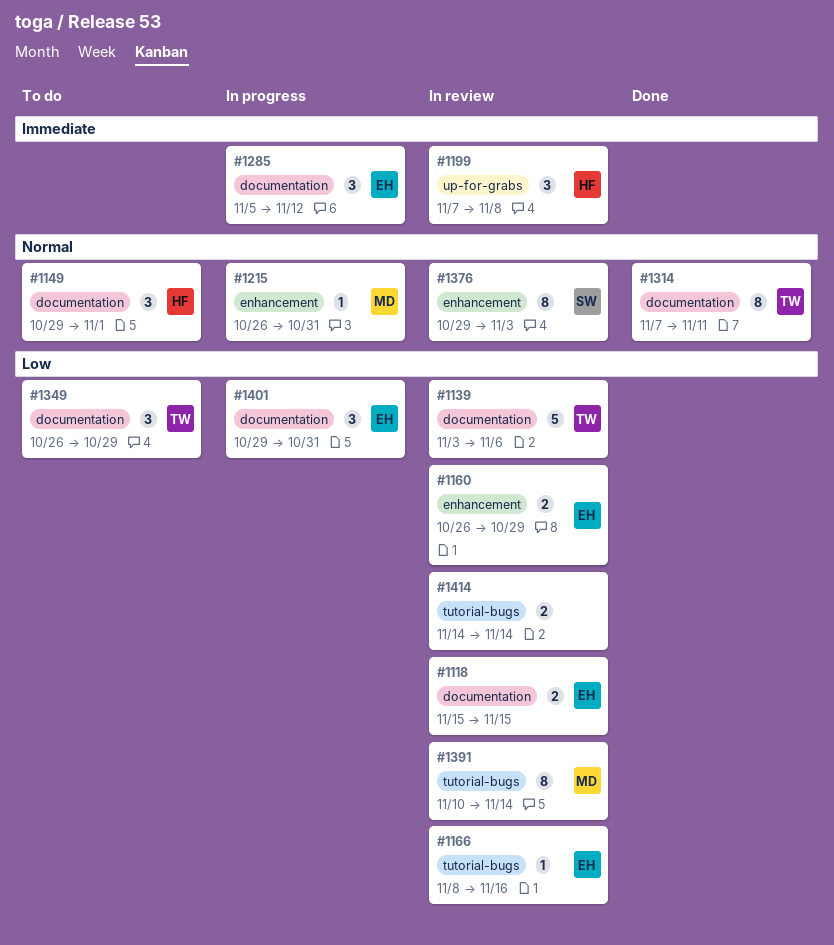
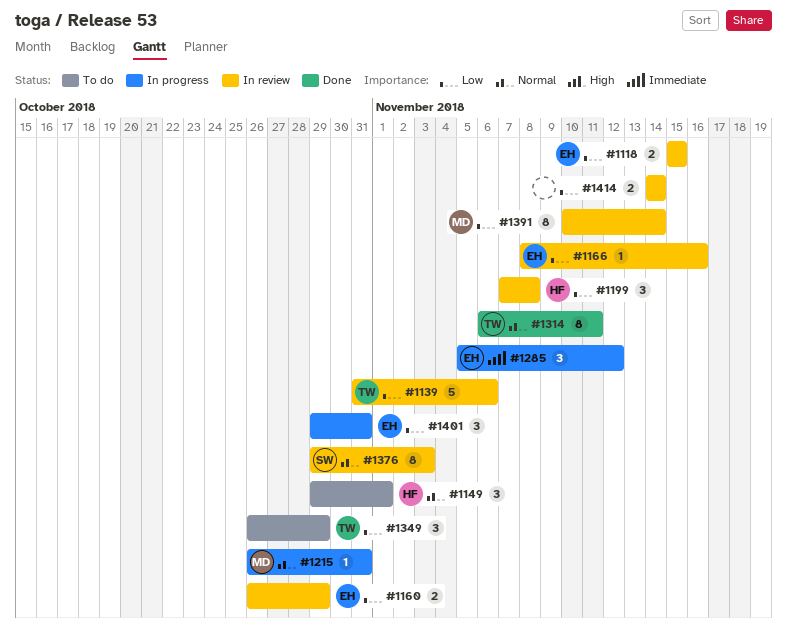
#1139, start: Nov 3 -> Oct 31
#1199, priority: Immediate -> Low
#1314, start: Nov 7 -> Nov 6

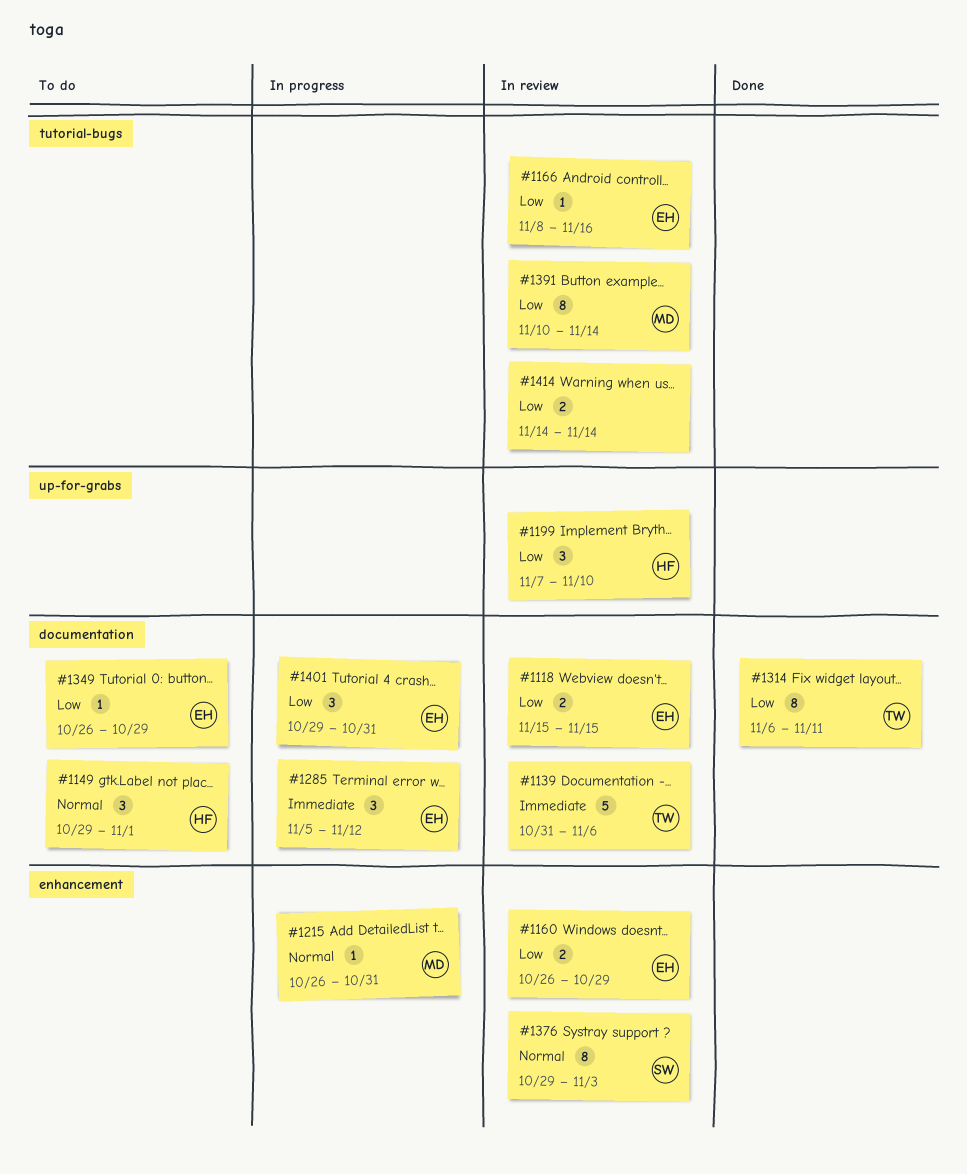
#1139, priority: Low -> Immediate
#1199, due: Nov 8 -> Nov 10
#1314, priority: Normal -> Low
#1349, owner: TW -> EH
#1349, estimate: 3 -> 1

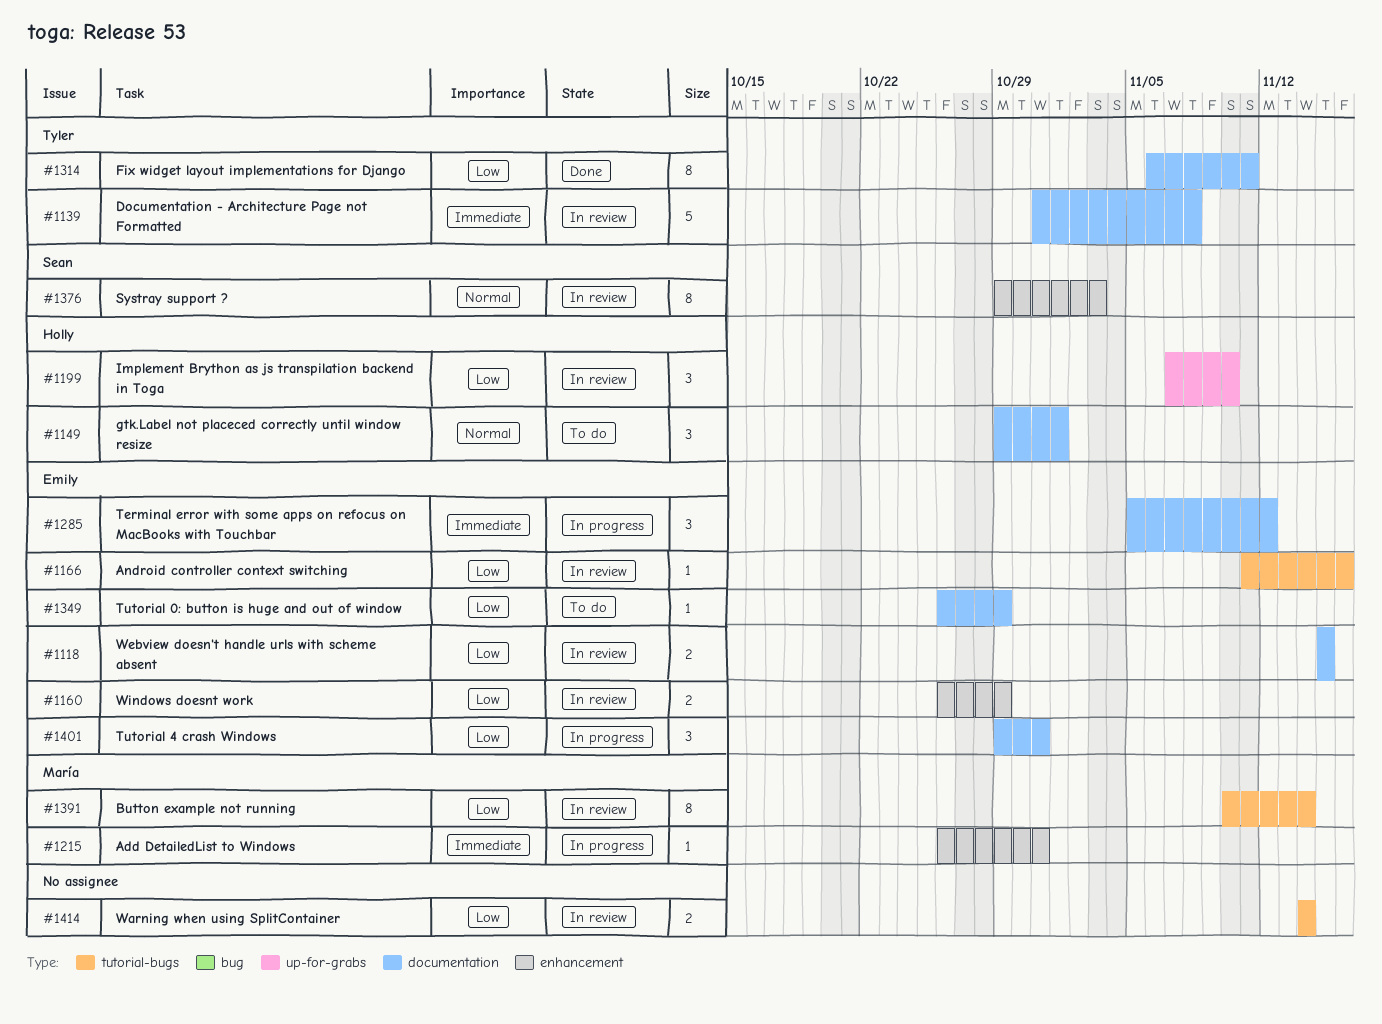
#1139, due: Nov 6 -> Nov 8
#1166, start: Nov 8 -> Nov 11
#1215, priority: Normal -> Immediate

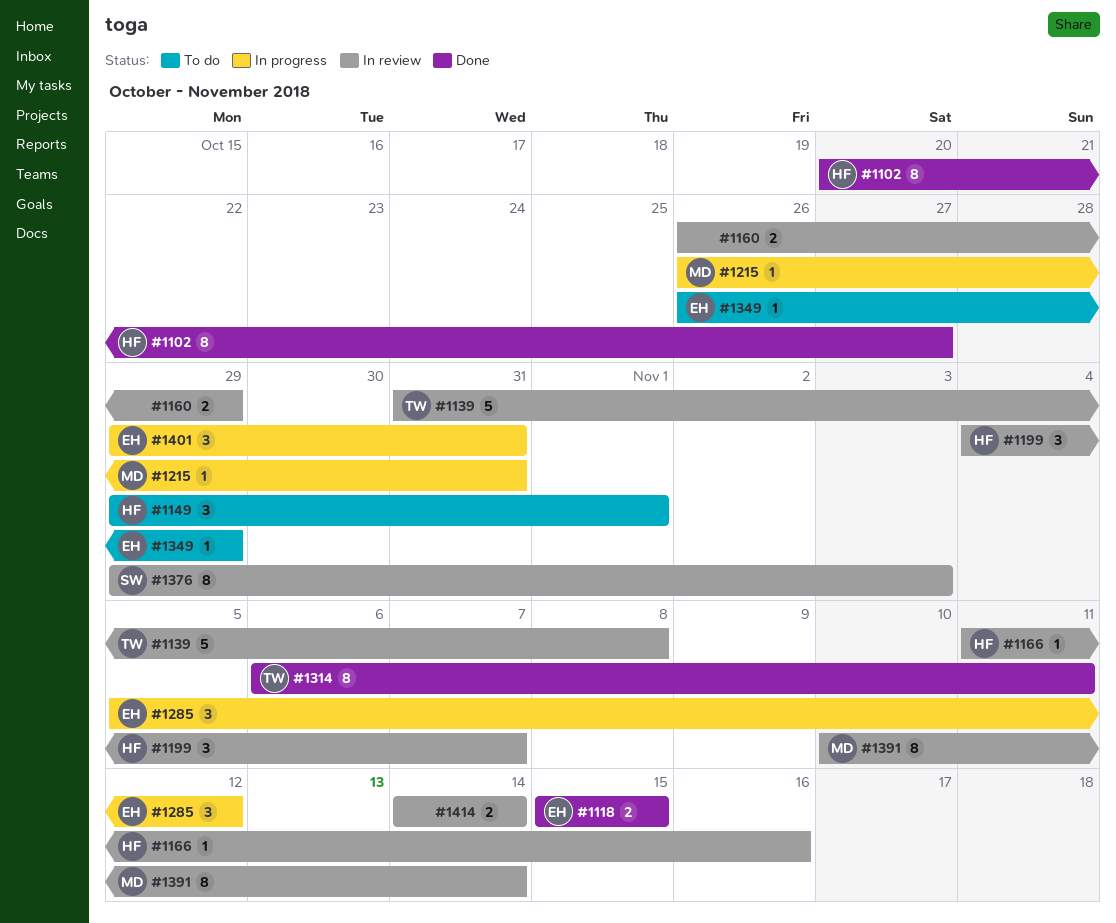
#1102: none -> present
#1118, status: In review -> Done
#1160, owner: Emily -> none
#1166, owner: Emily -> Holly
#1199, start: Nov 7 -> Nov 4
#1199, due: Nov 10 -> Nov 7

